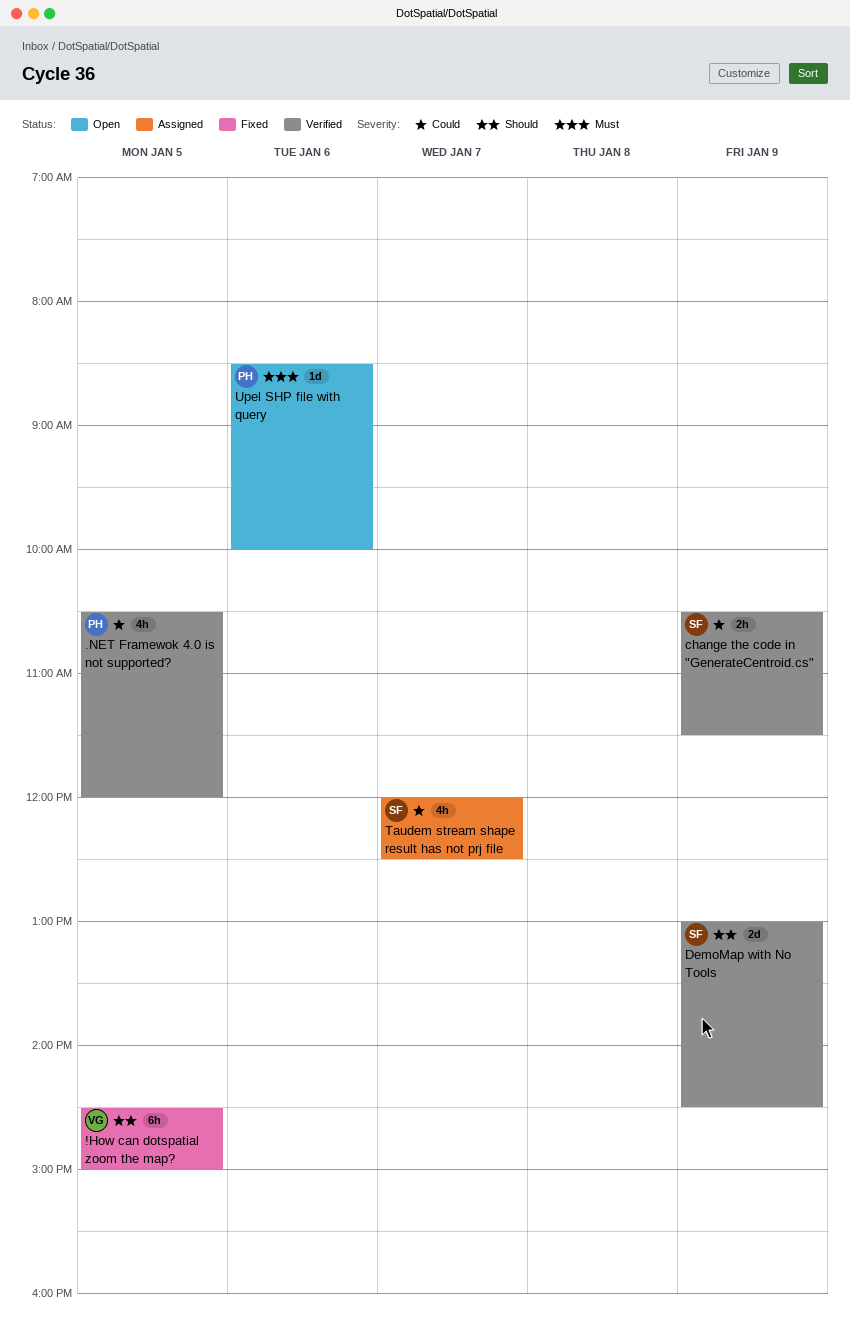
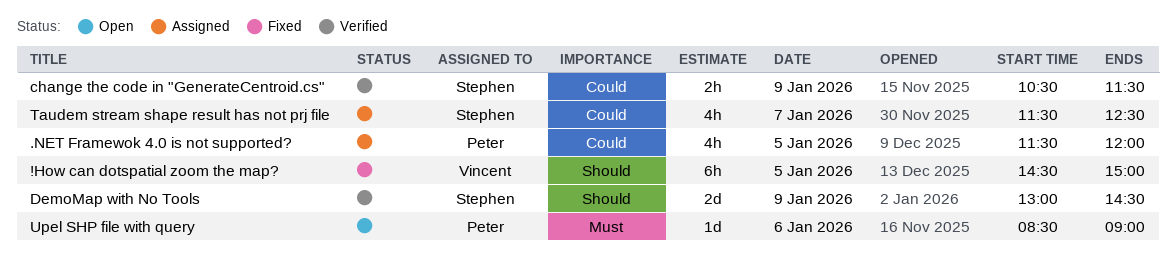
.NET Framewok 4.0 is not supported?, status: Verified -> Assigned
.NET Framewok 4.0 is not supported?, begins: 10:30 -> 11:30
Taudem stream shape result has not prj file, begins: 12:00 -> 11:30
Upel SHP file with query, ends: 10:00 -> 09:00

